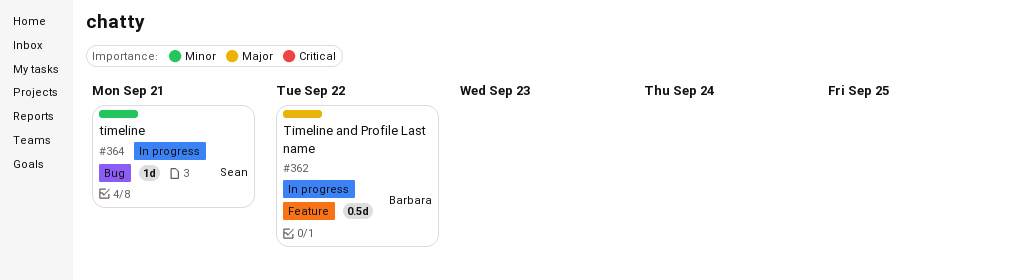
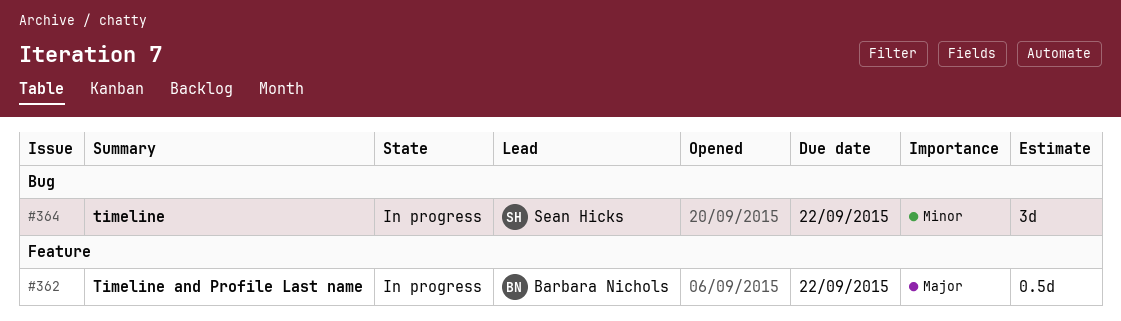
#364, estimate: 1d -> 3d
#364, due: Sep 21 -> Sep 22

